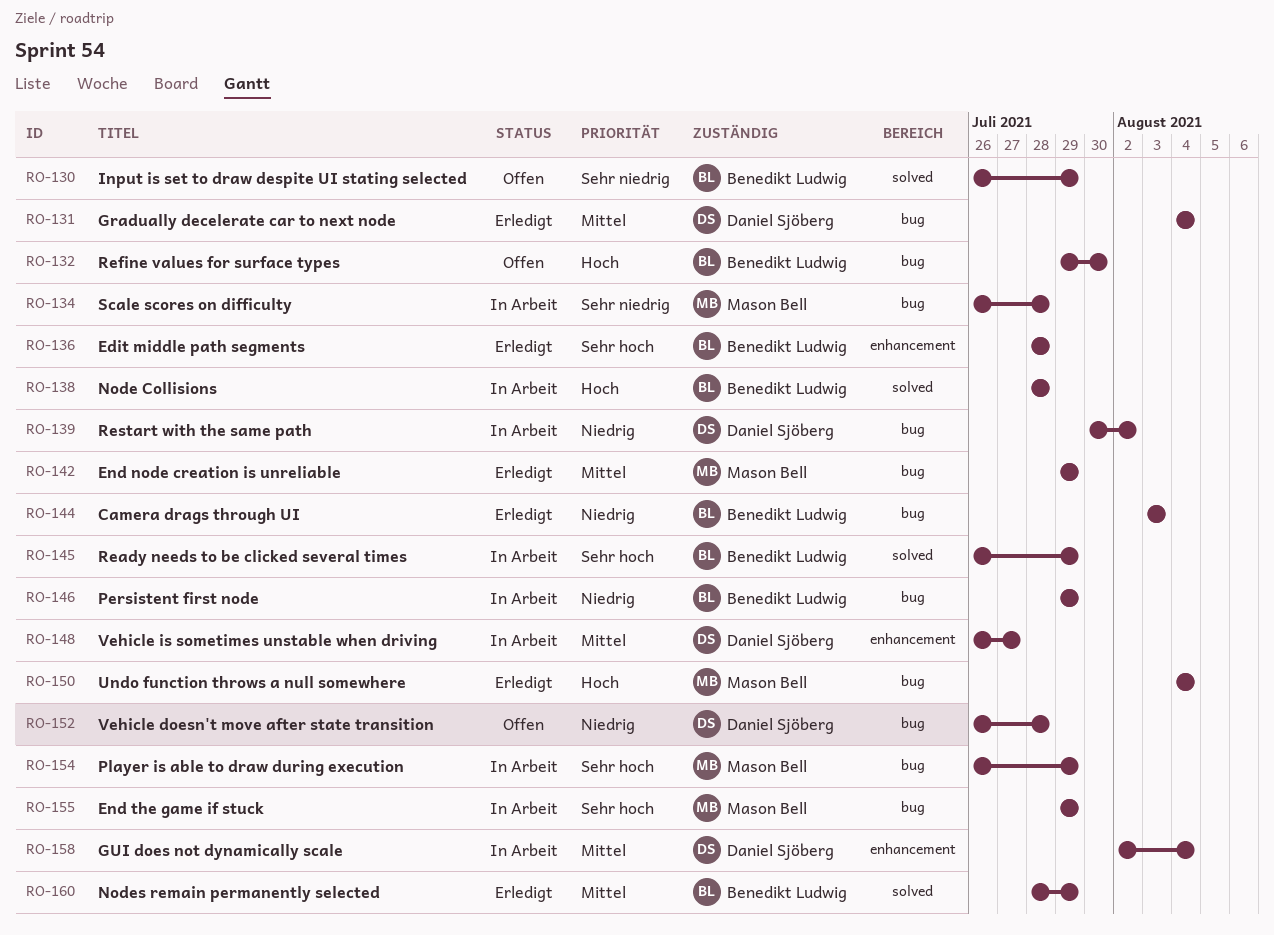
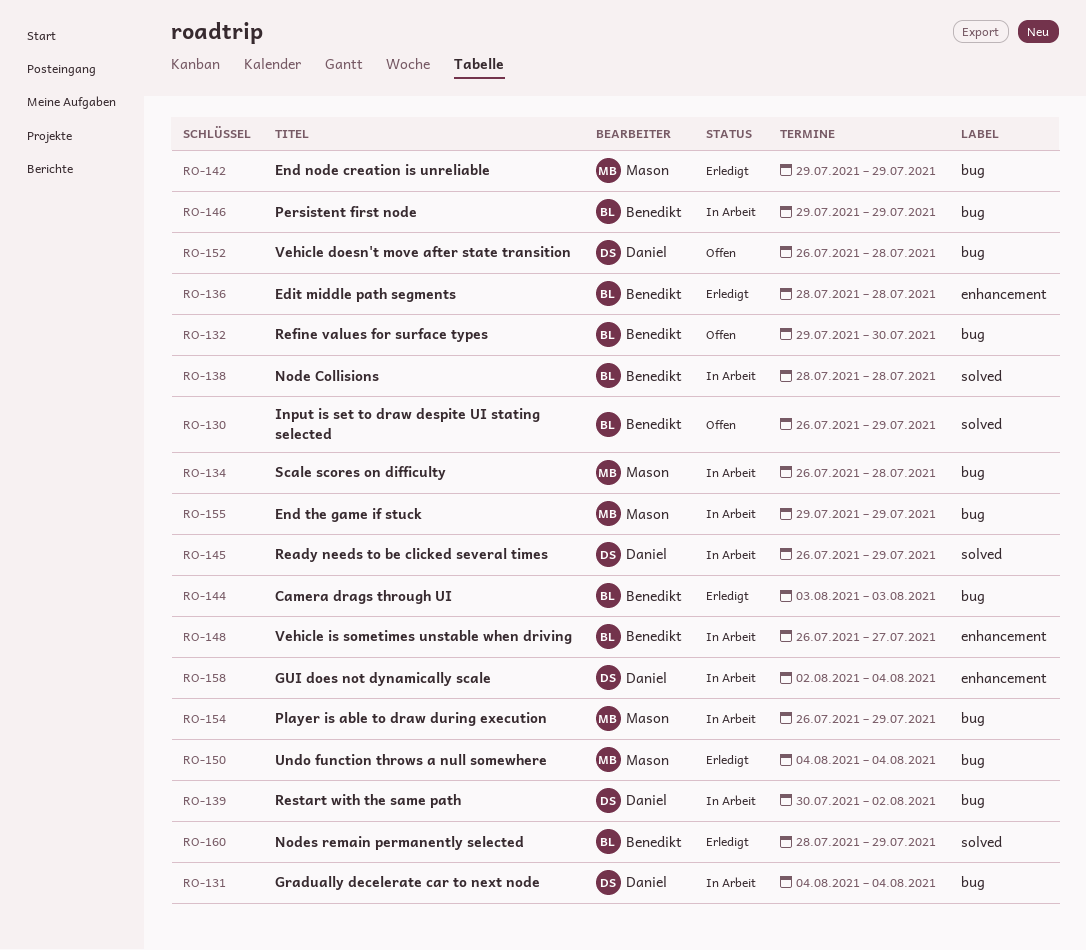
RO-131, status: Erledigt -> In Arbeit
RO-145, owner: Benedikt Ludwig -> Daniel Sjöberg
RO-148, owner: Daniel Sjöberg -> Benedikt Ludwig

